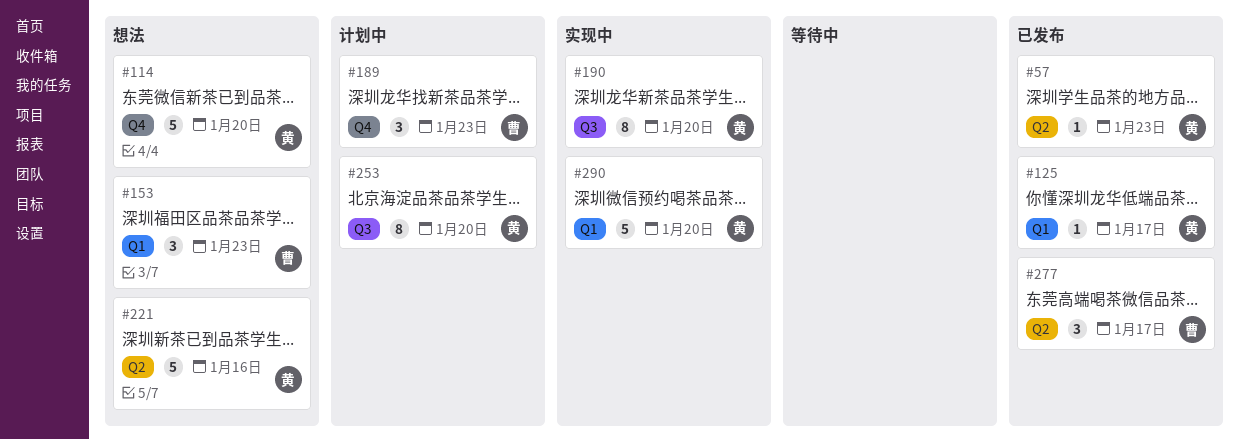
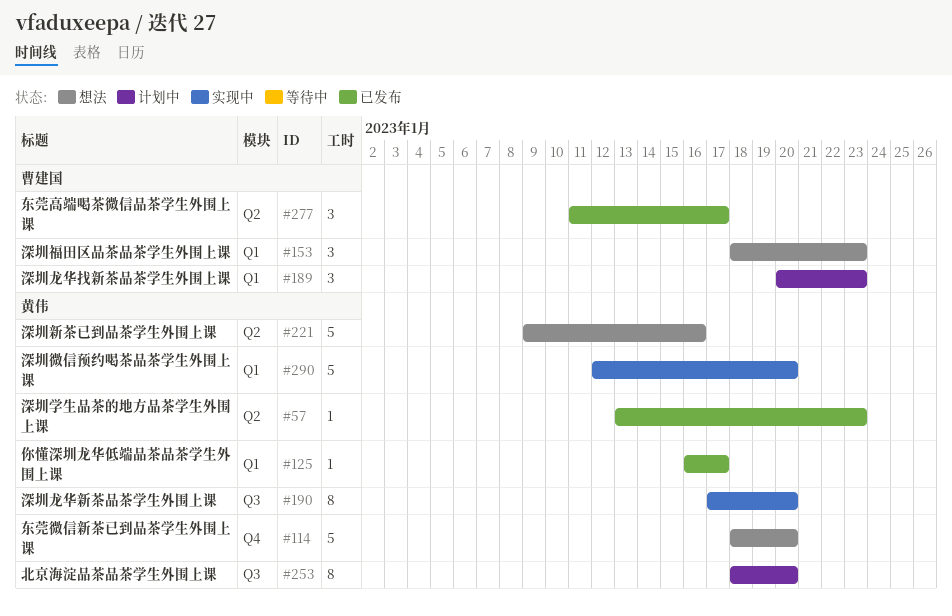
#189, label: Q4 -> Q1

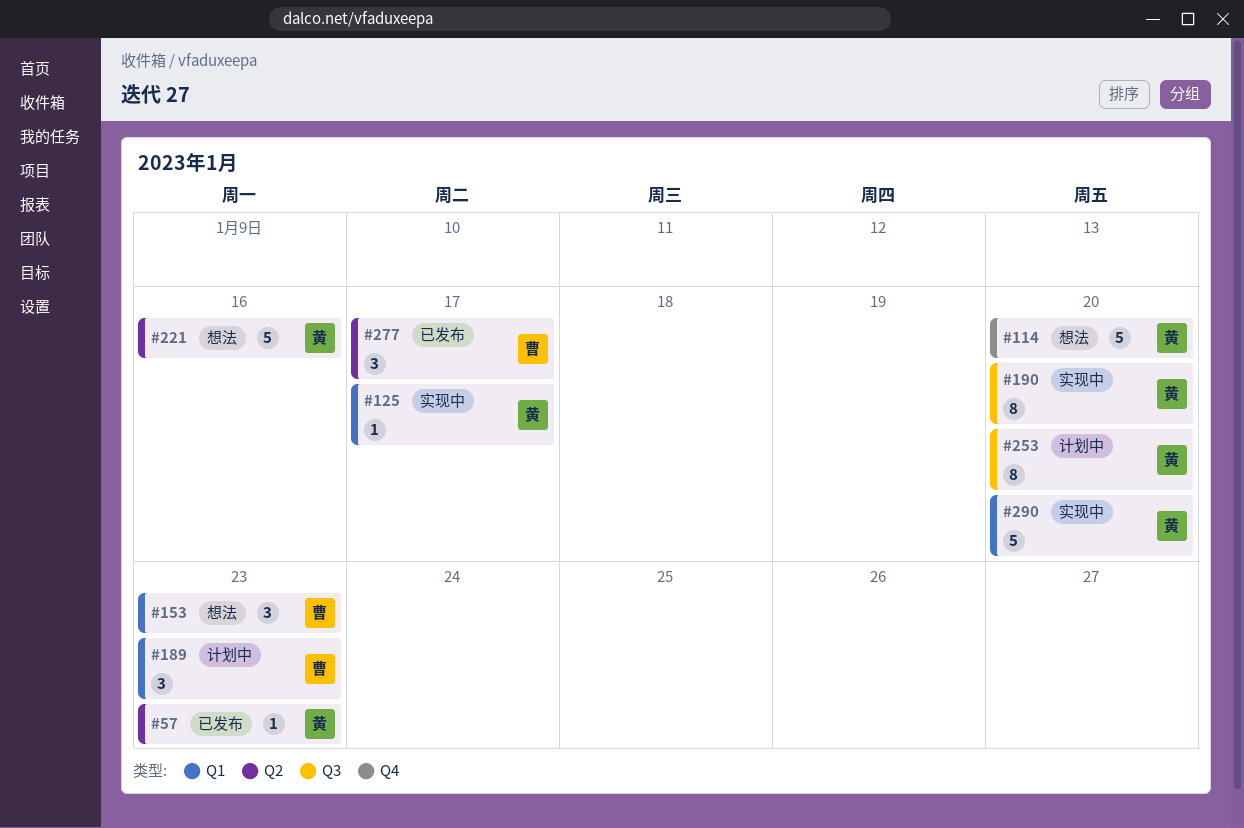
#125, status: 已发布 -> 实现中

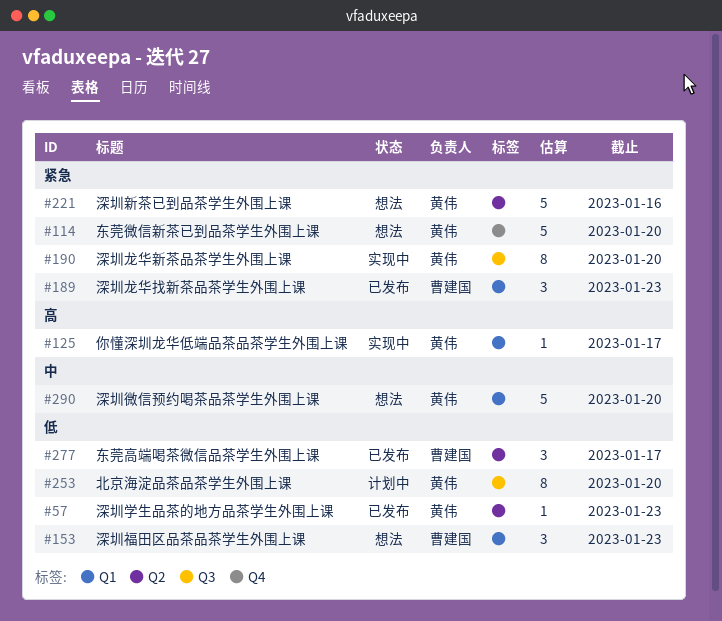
#189, status: 计划中 -> 已发布
#290, status: 实现中 -> 想法

